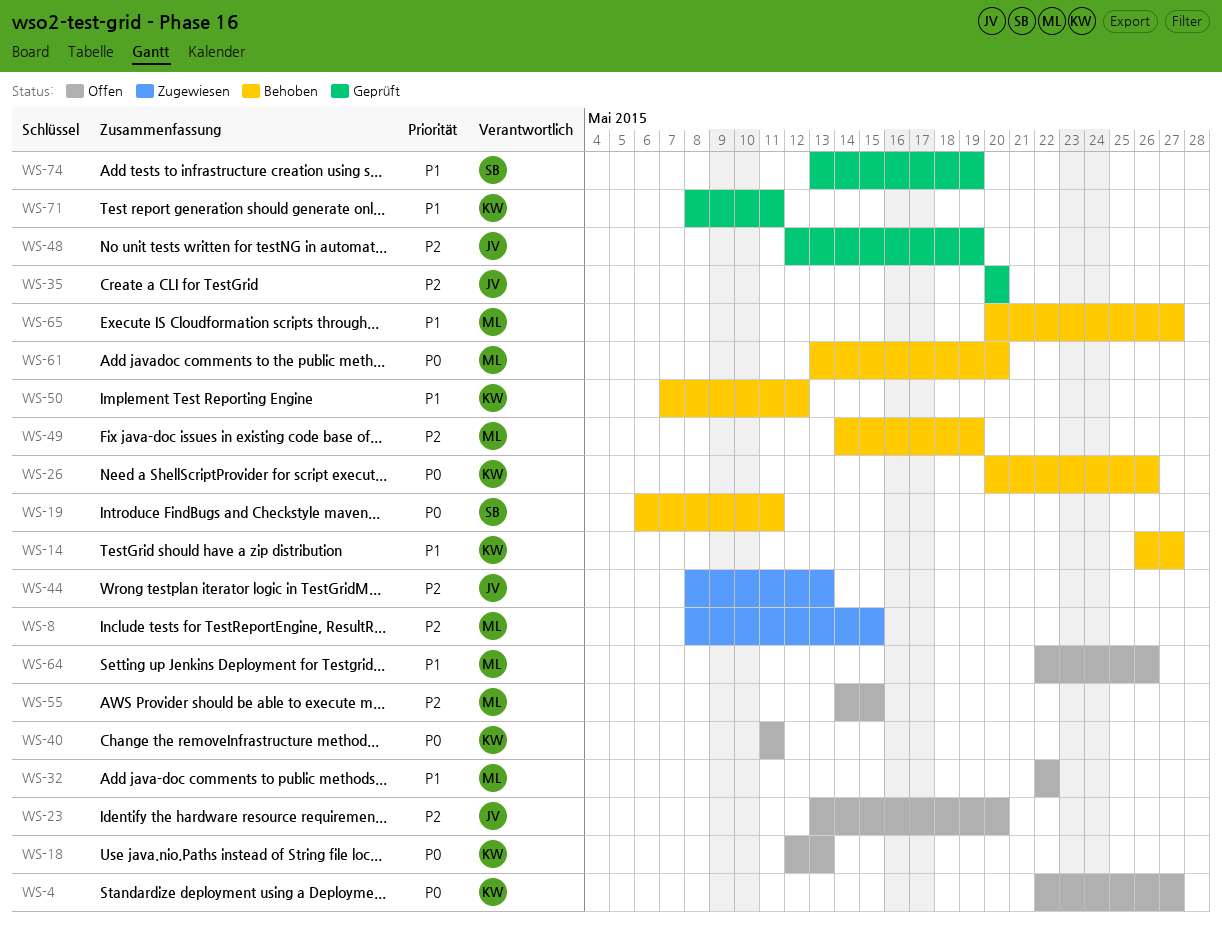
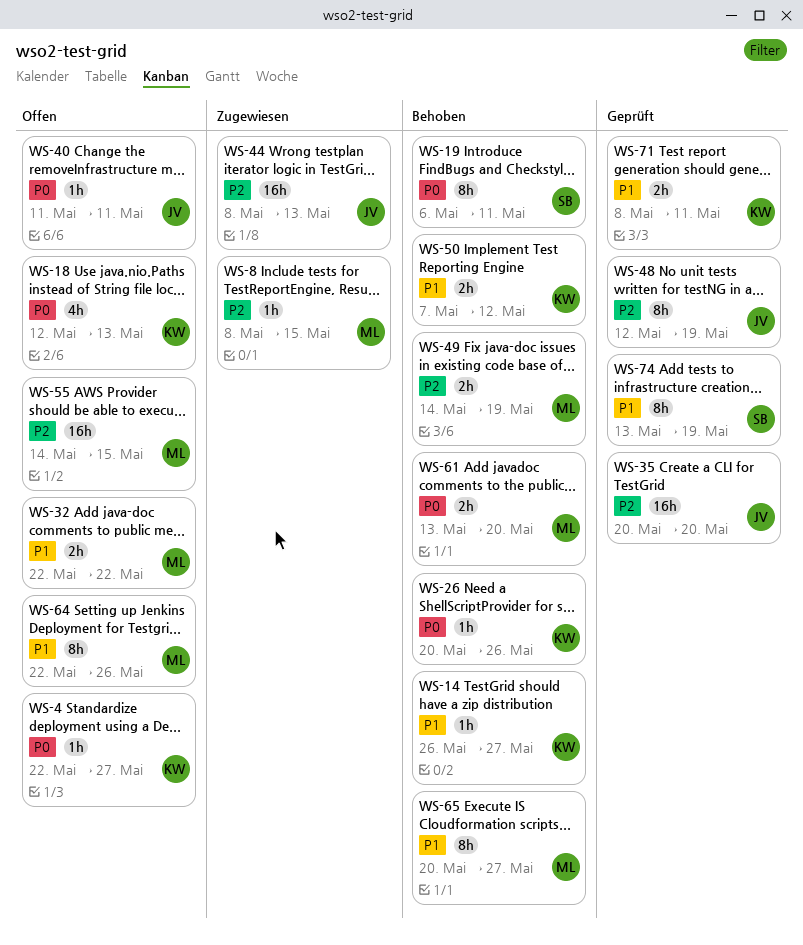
WS-23: present -> none
WS-40, owner: KW -> JV

